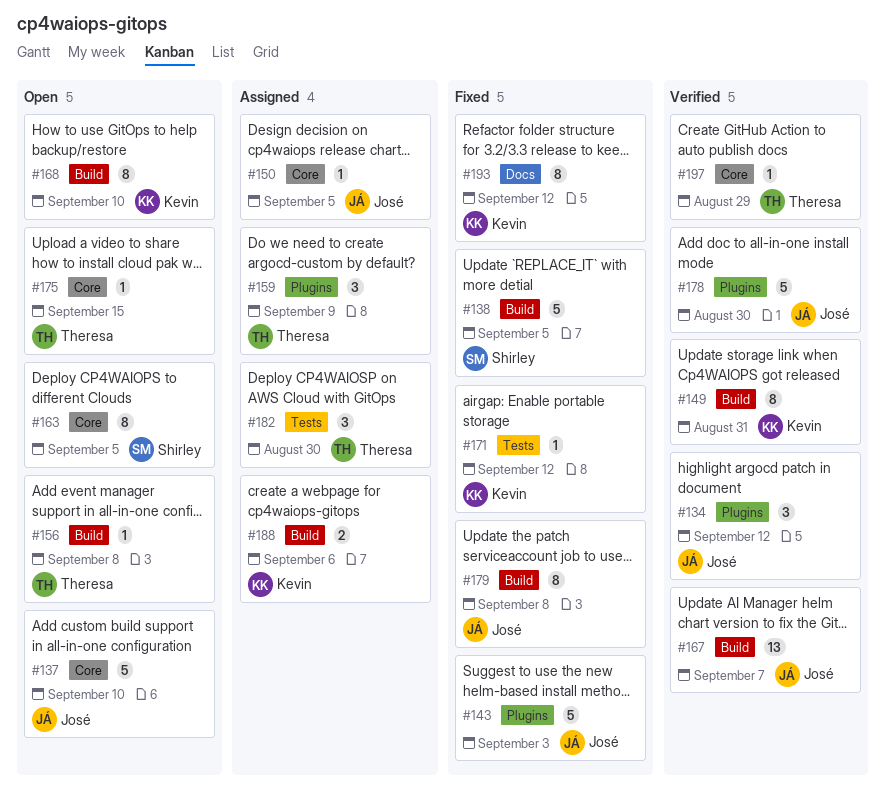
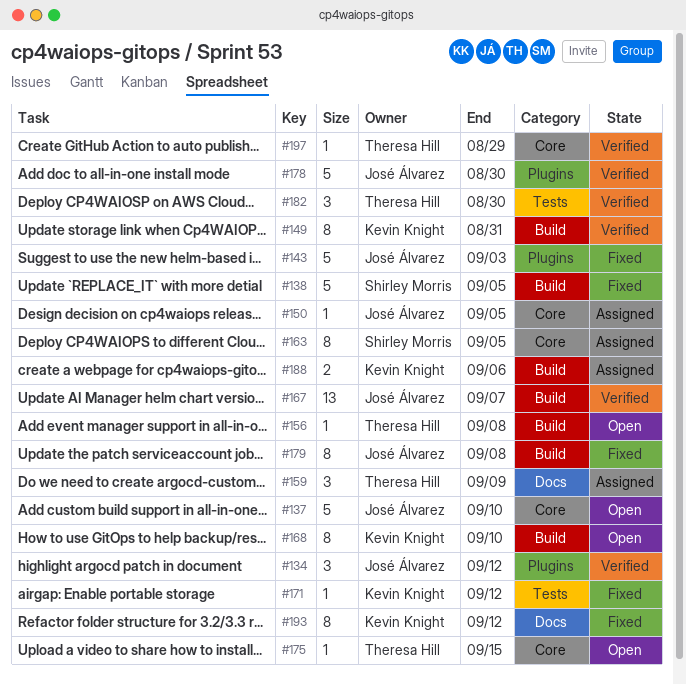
#159, label: Plugins -> Docs
#163, status: Open -> Assigned
#182, status: Assigned -> Verified

